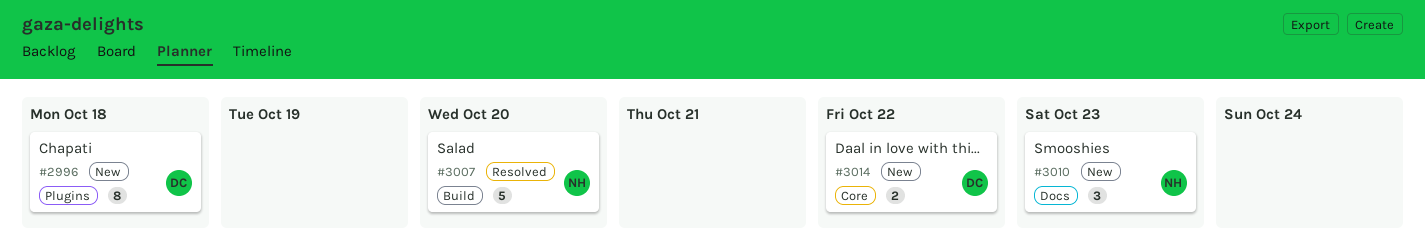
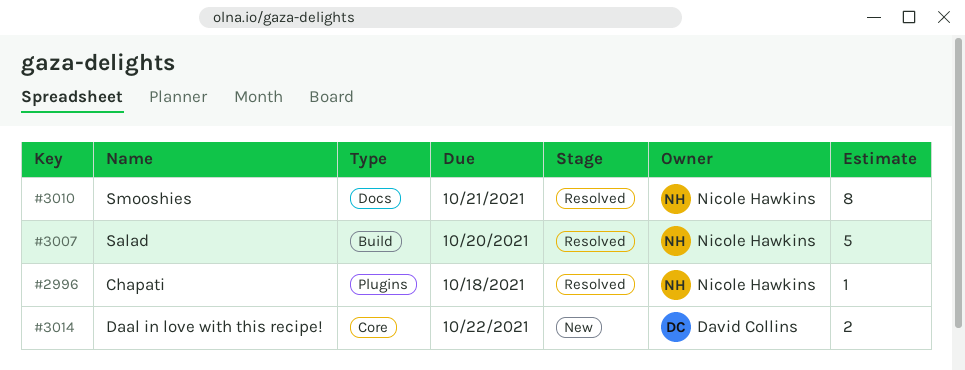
#2996, status: New -> Resolved
#2996, owner: David Collins -> Nicole Hawkins
#2996, estimate: 8 -> 1
#3010, status: New -> Resolved
#3010, estimate: 3 -> 8
#3010, due: Oct 23 -> Oct 21

